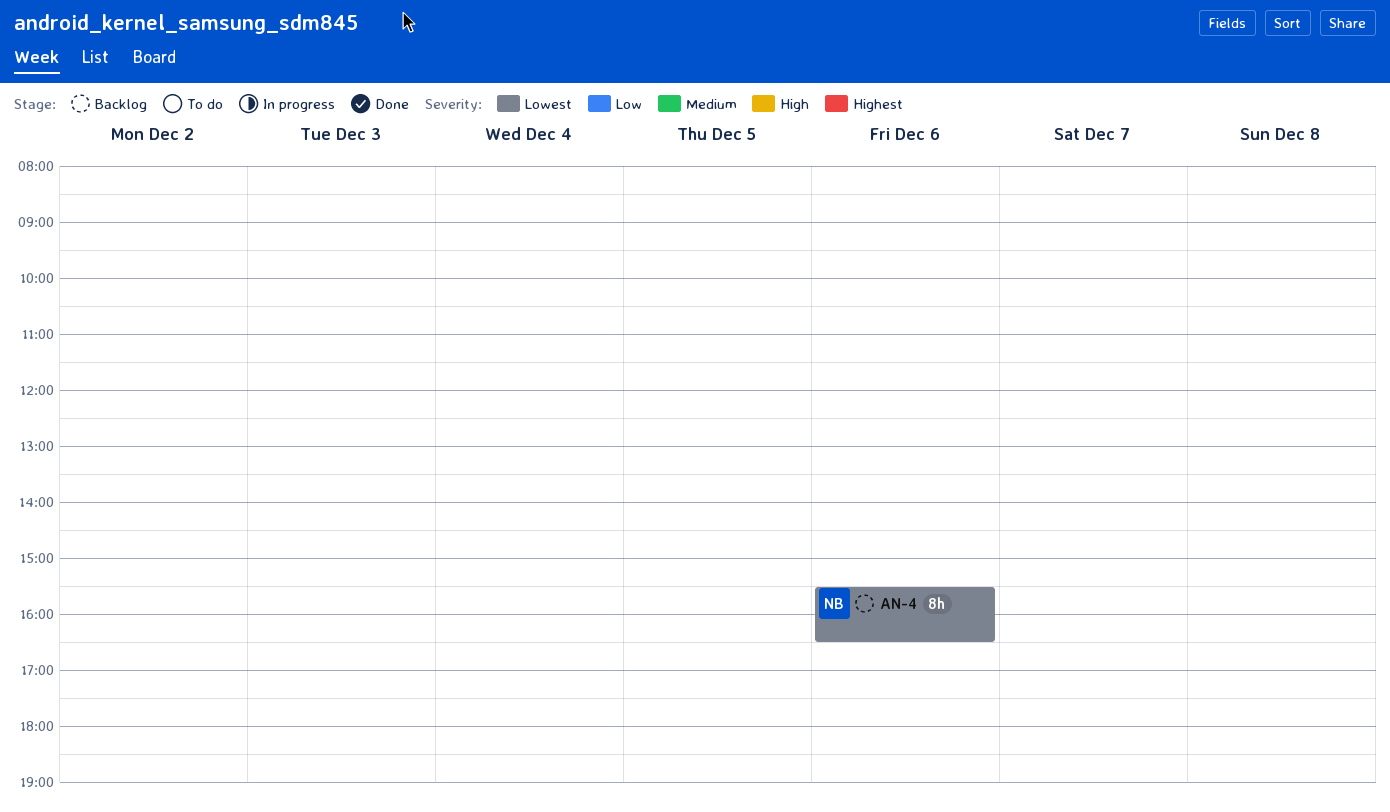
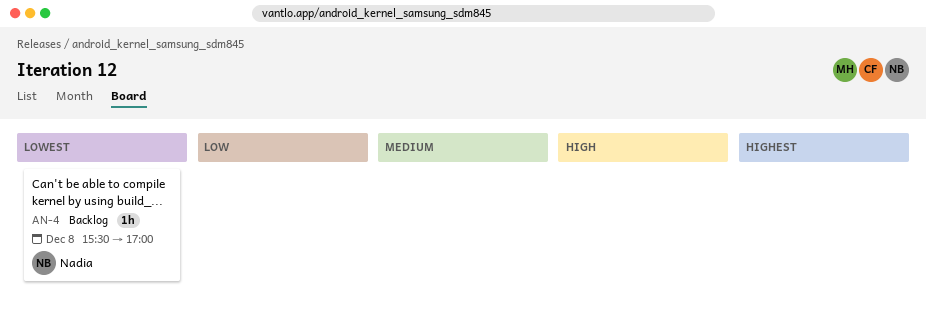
AN-4, estimate: 8h -> 1h
AN-4, day: Dec 6 -> Dec 8
AN-4, ends: 16:30 -> 17:00

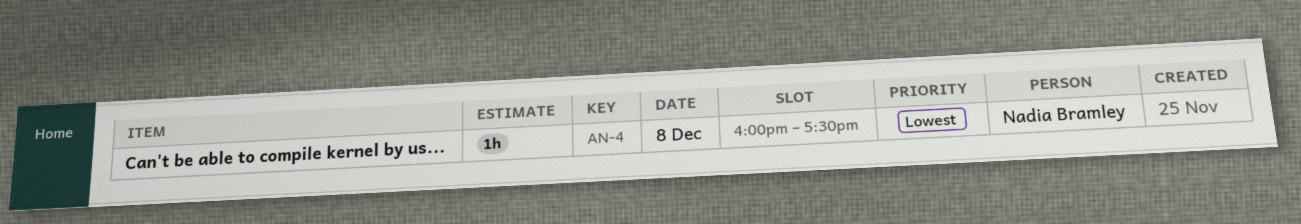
AN-4, begins: 15:30 -> 16:00
AN-4, ends: 17:00 -> 17:30

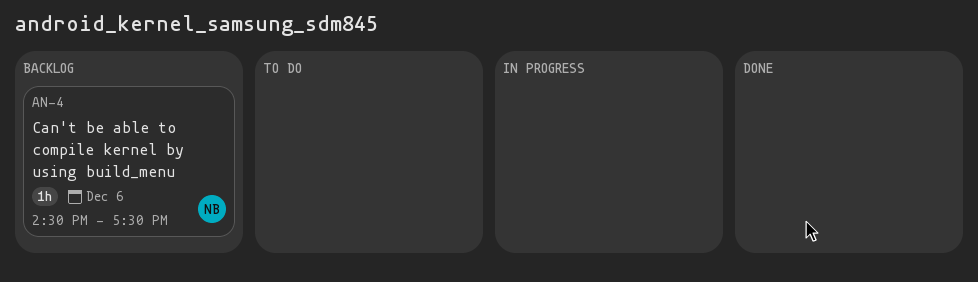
AN-4, day: Dec 8 -> Dec 6
AN-4, begins: 16:00 -> 14:30

